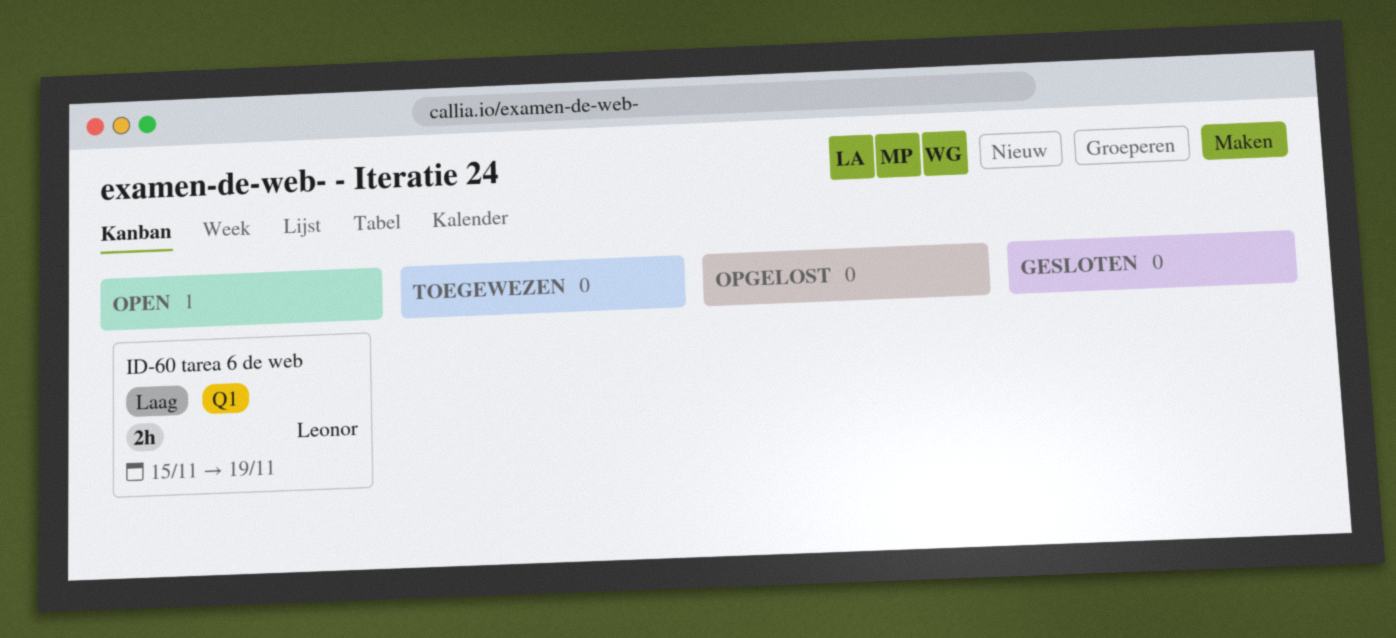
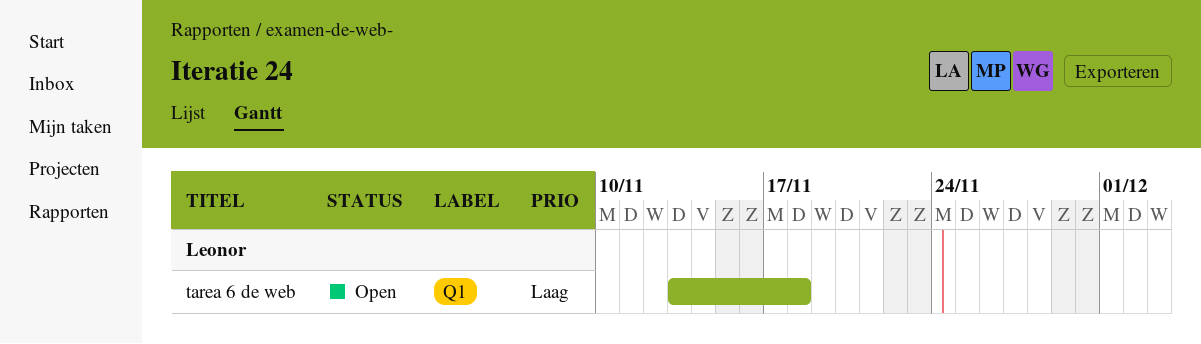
tarea 6 de web, start: Nov 15 -> Nov 13
tarea 6 de web, due: Nov 19 -> Nov 18

